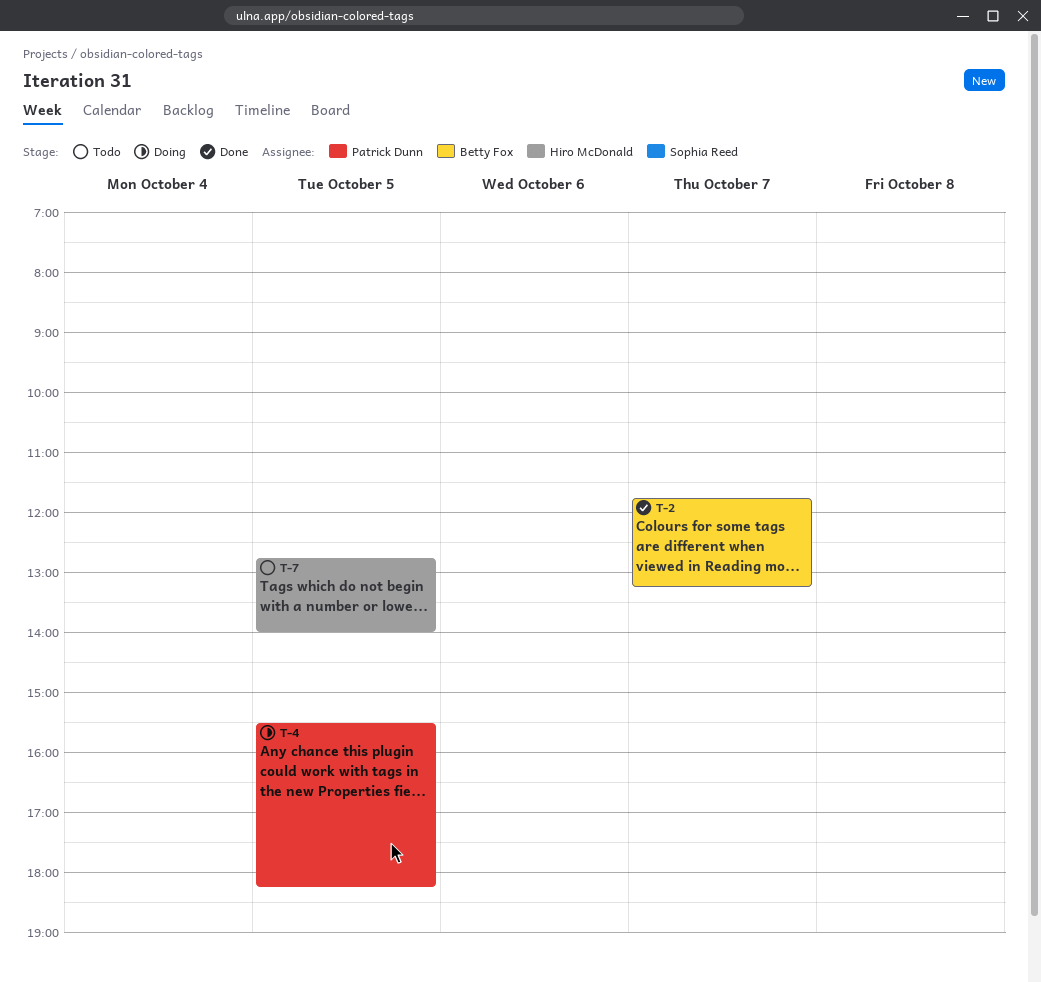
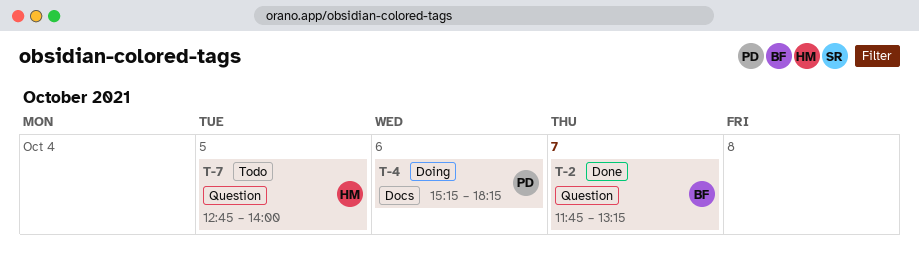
T-4, day: Oct 5 -> Oct 6
T-4, begins: 15:30 -> 15:15

